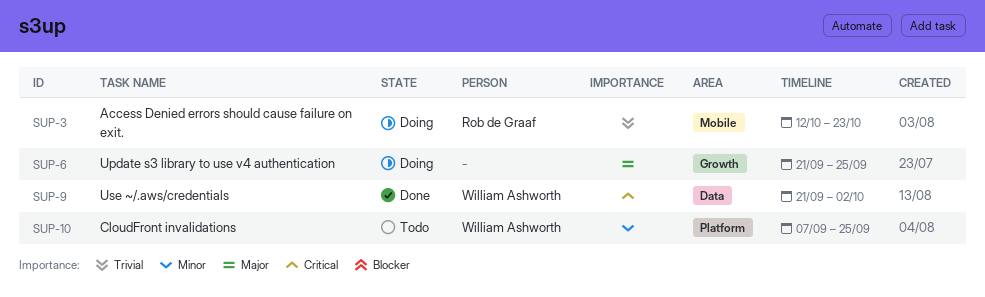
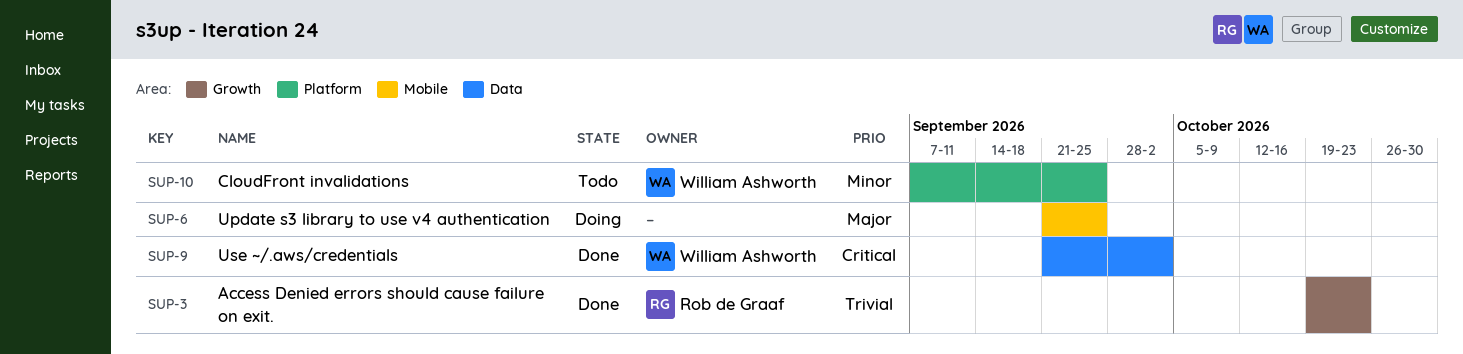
SUP-3, status: Doing -> Done
SUP-3, label: Mobile -> Growth
SUP-3, start: Oct 12 -> Oct 19
SUP-6, label: Growth -> Mobile

